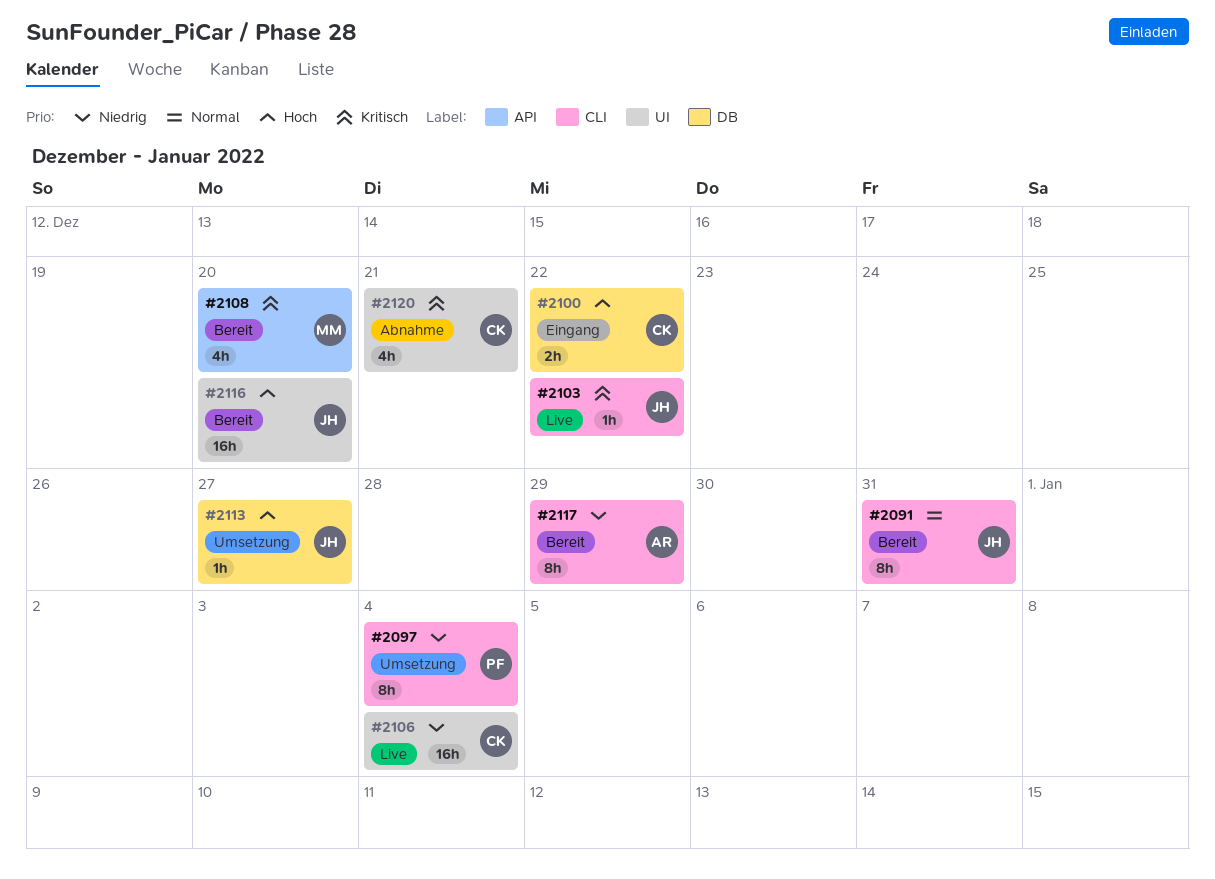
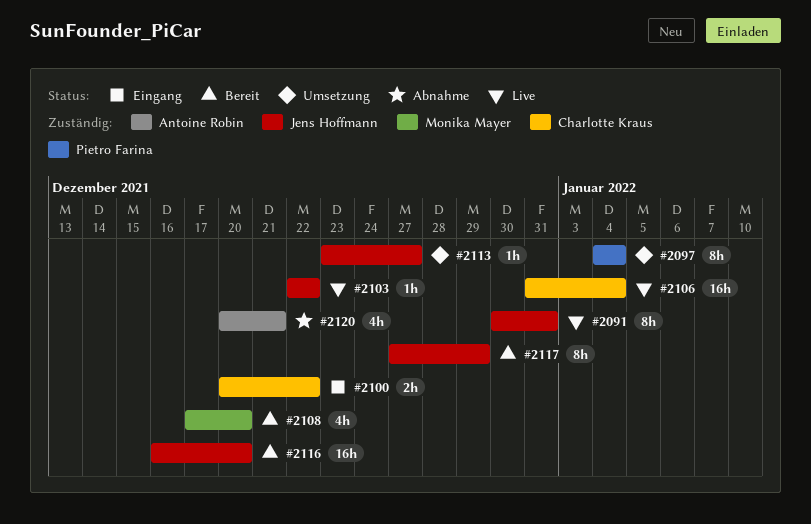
#2091, status: Bereit -> Live
#2117, owner: Antoine Robin -> Jens Hoffmann
#2120, owner: Charlotte Kraus -> Antoine Robin

